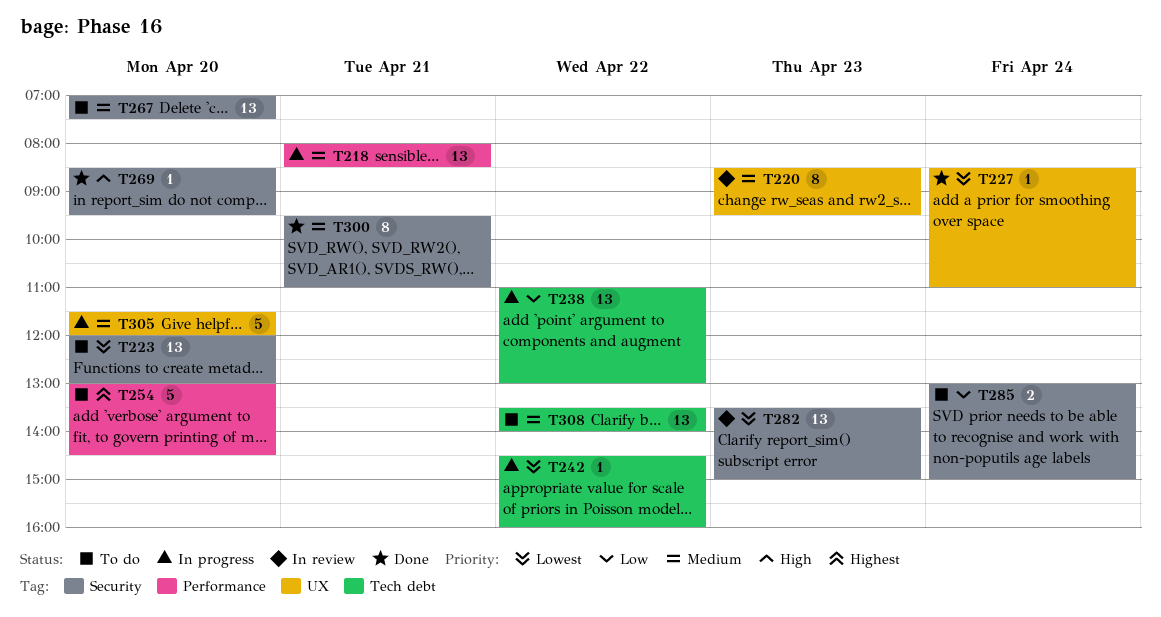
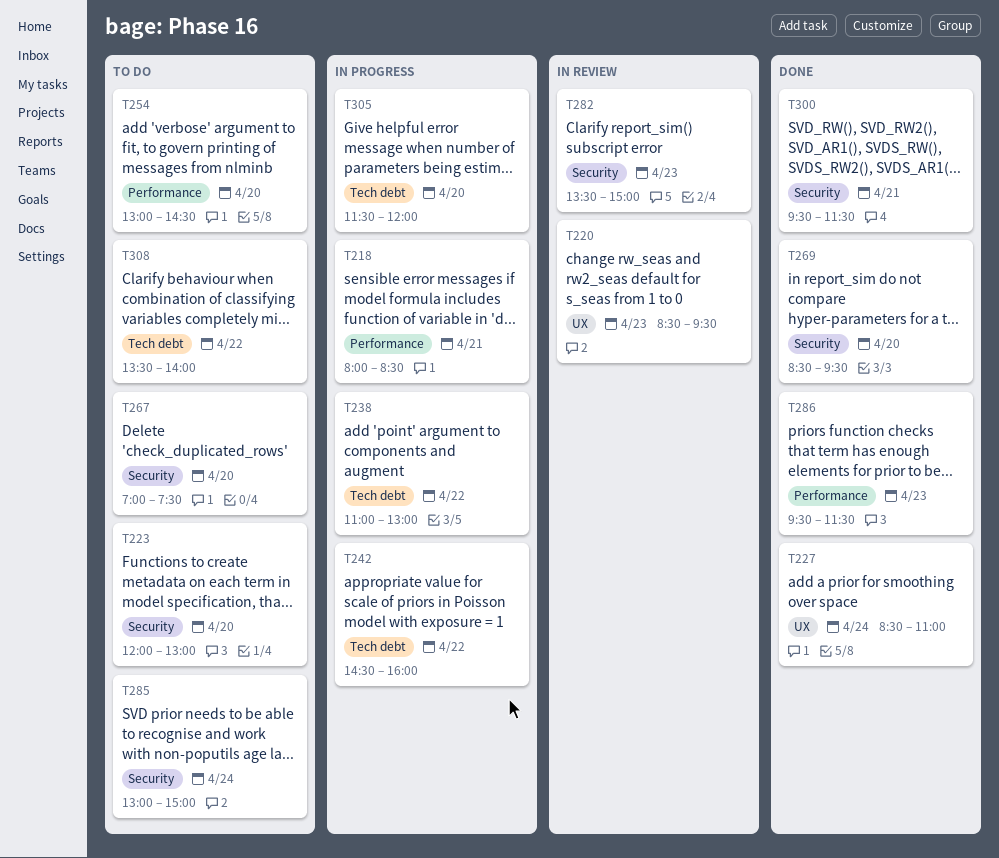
T286: none -> present
T300, ends: 11:00 -> 11:30
T305, label: UX -> Tech debt

